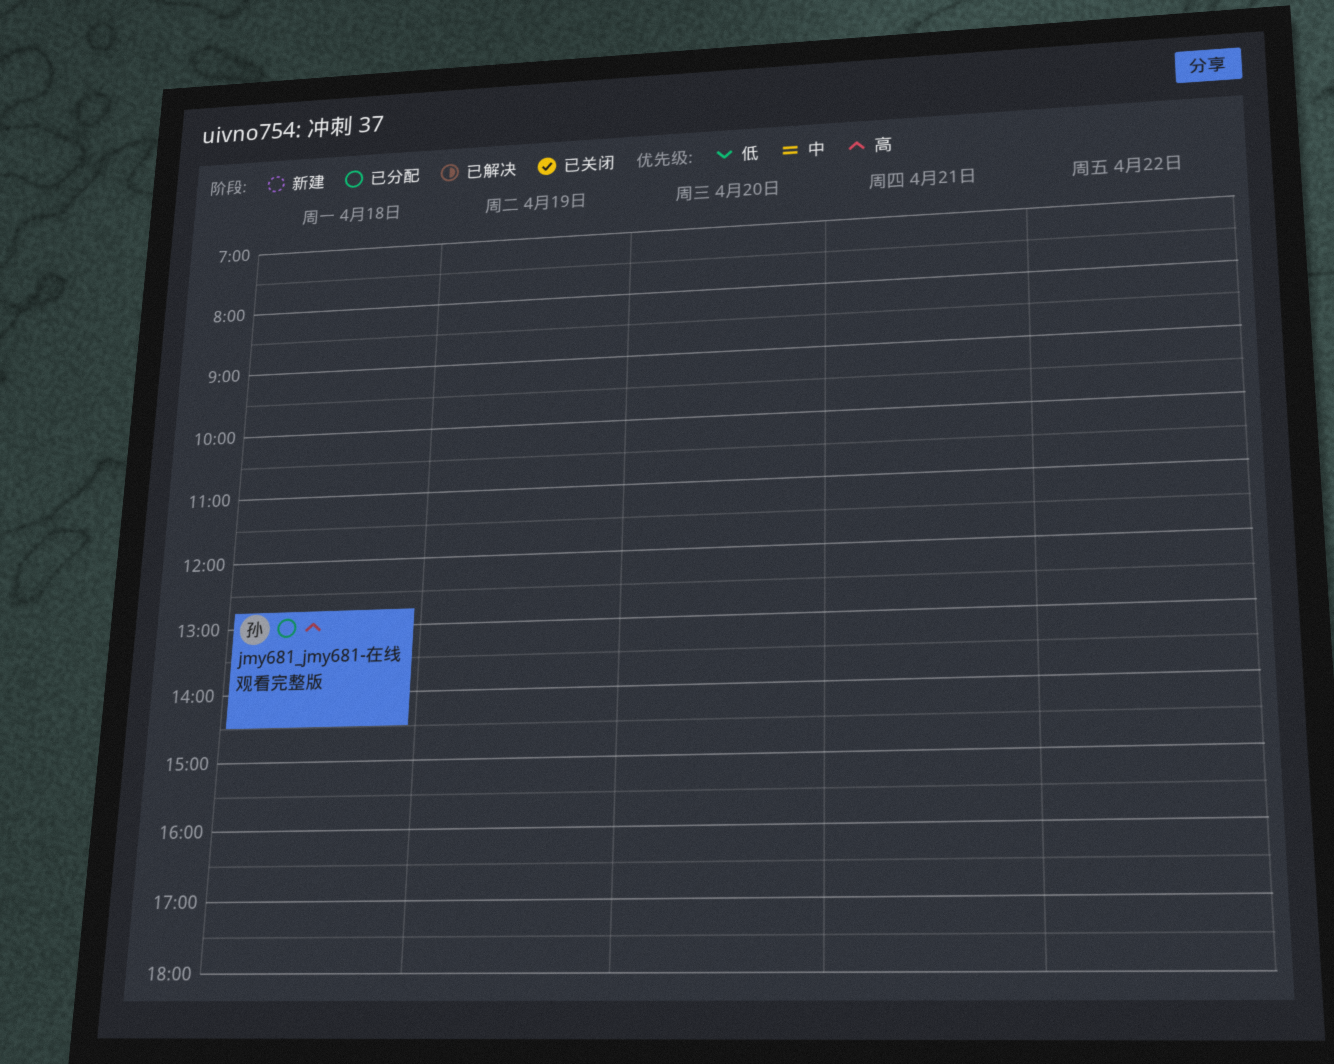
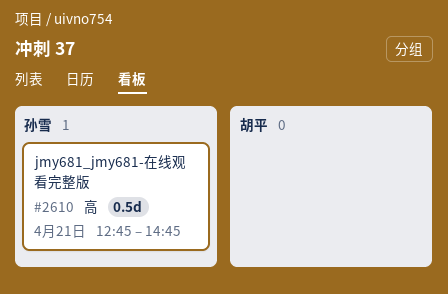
jmy681_jmy681-在线观看完整版, day: Apr 18 -> Apr 21
jmy681_jmy681-在线观看完整版, ends: 14:30 -> 14:45

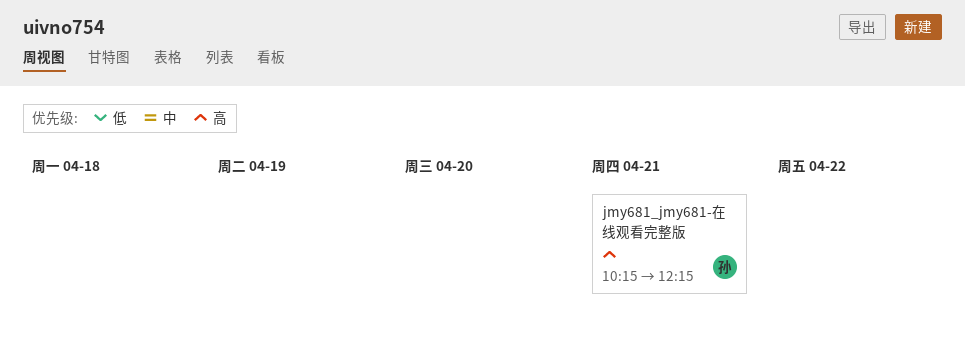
jmy681_jmy681-在线观看完整版, begins: 12:45 -> 10:15
jmy681_jmy681-在线观看完整版, ends: 14:45 -> 12:15

